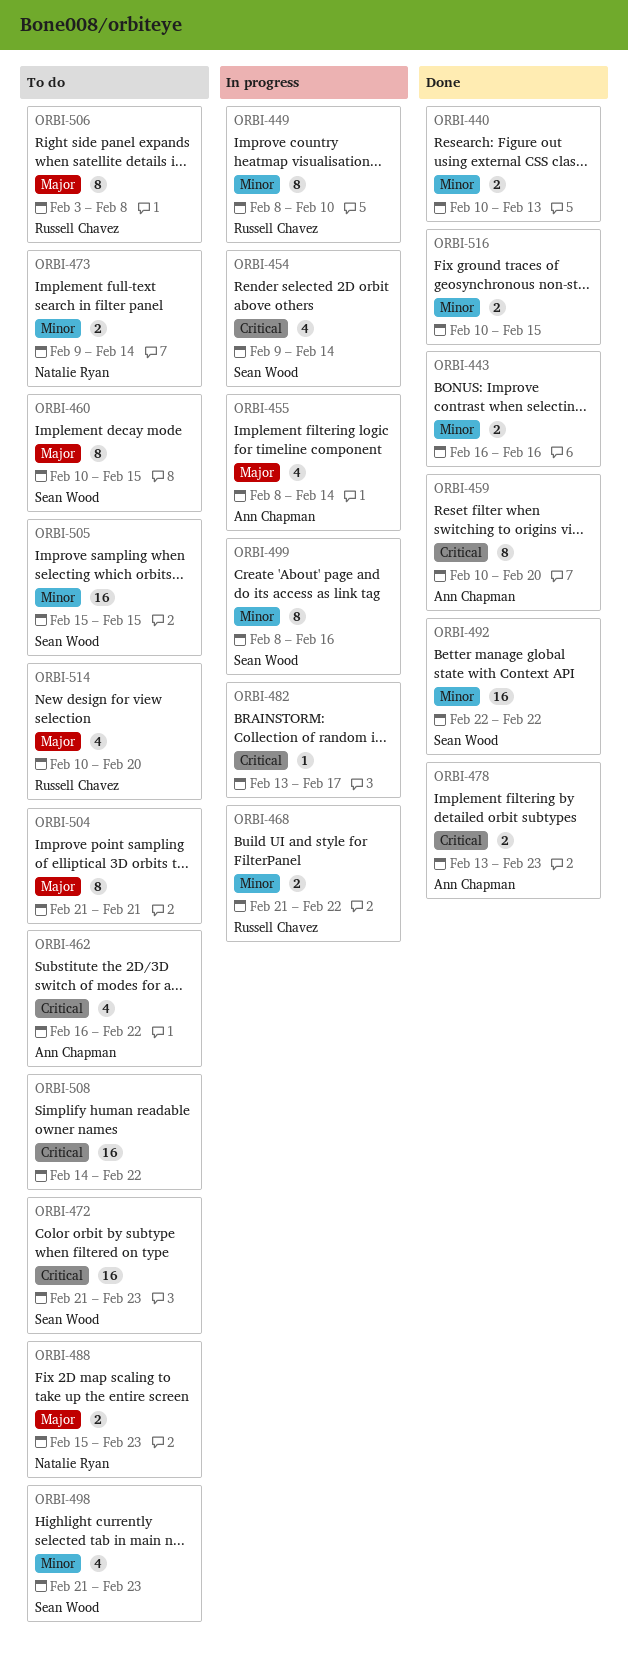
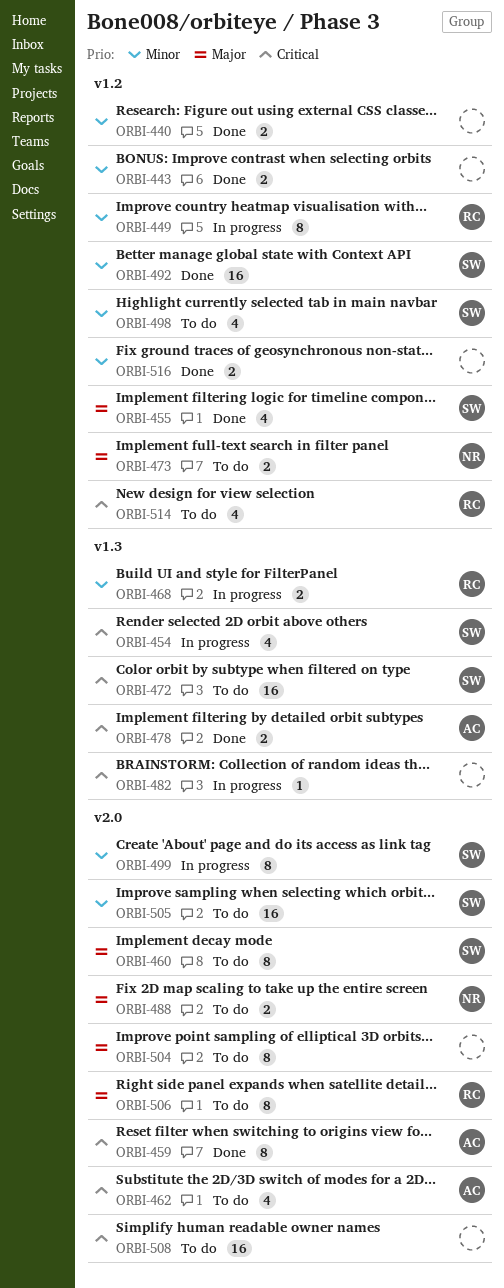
ORBI-455, status: In progress -> Done
ORBI-455, owner: Ann Chapman -> Sean Wood
ORBI-473, priority: Minor -> Major
ORBI-514, priority: Major -> Critical

